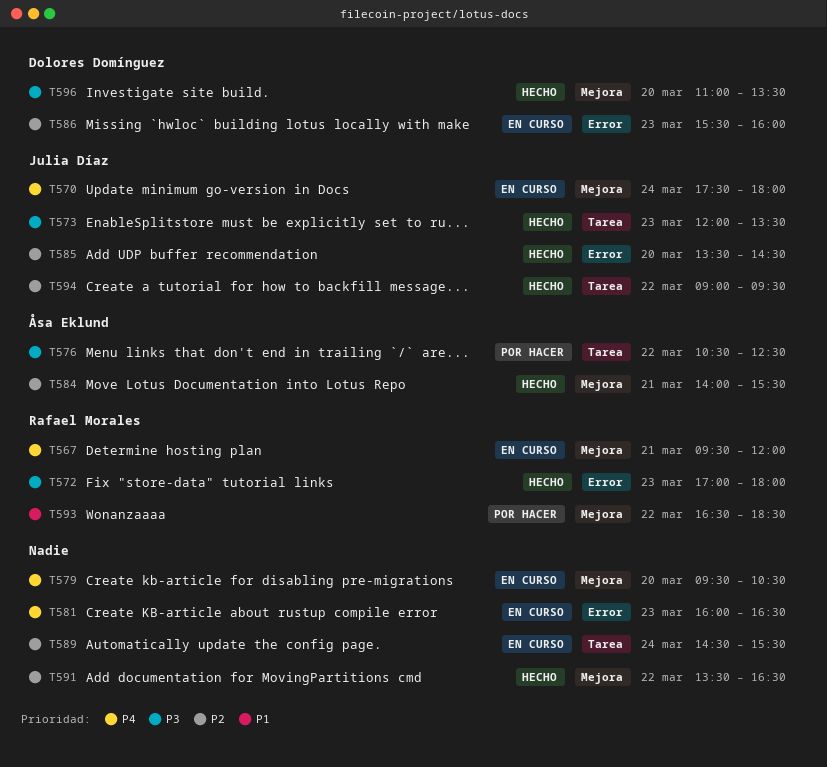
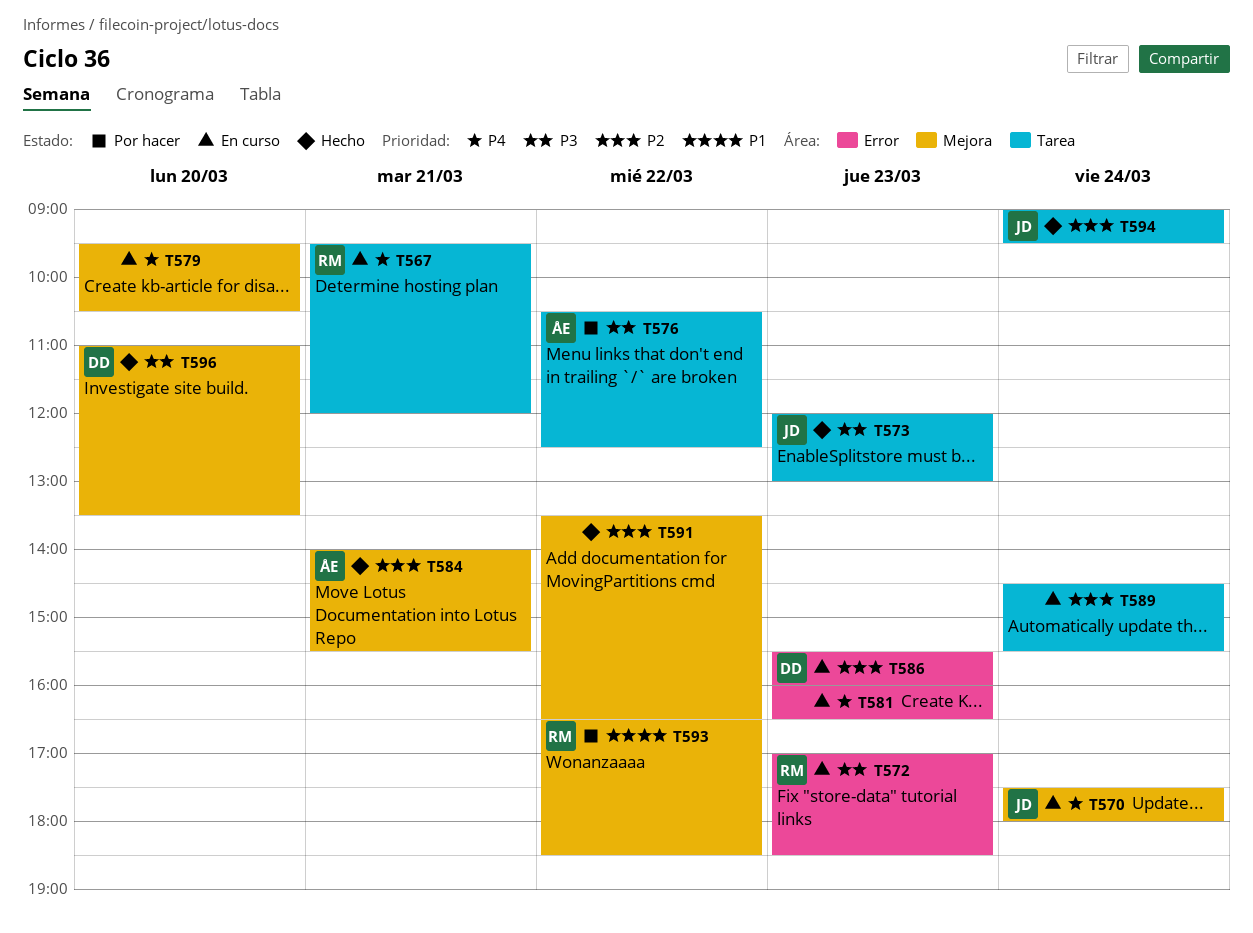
T567, label: Mejora -> Tarea
T572, status: Hecho -> En curso
T572, ends: 18:00 -> 18:30
T573, ends: 13:30 -> 13:00
T585: present -> none
T594, day: Mar 22 -> Mar 24

